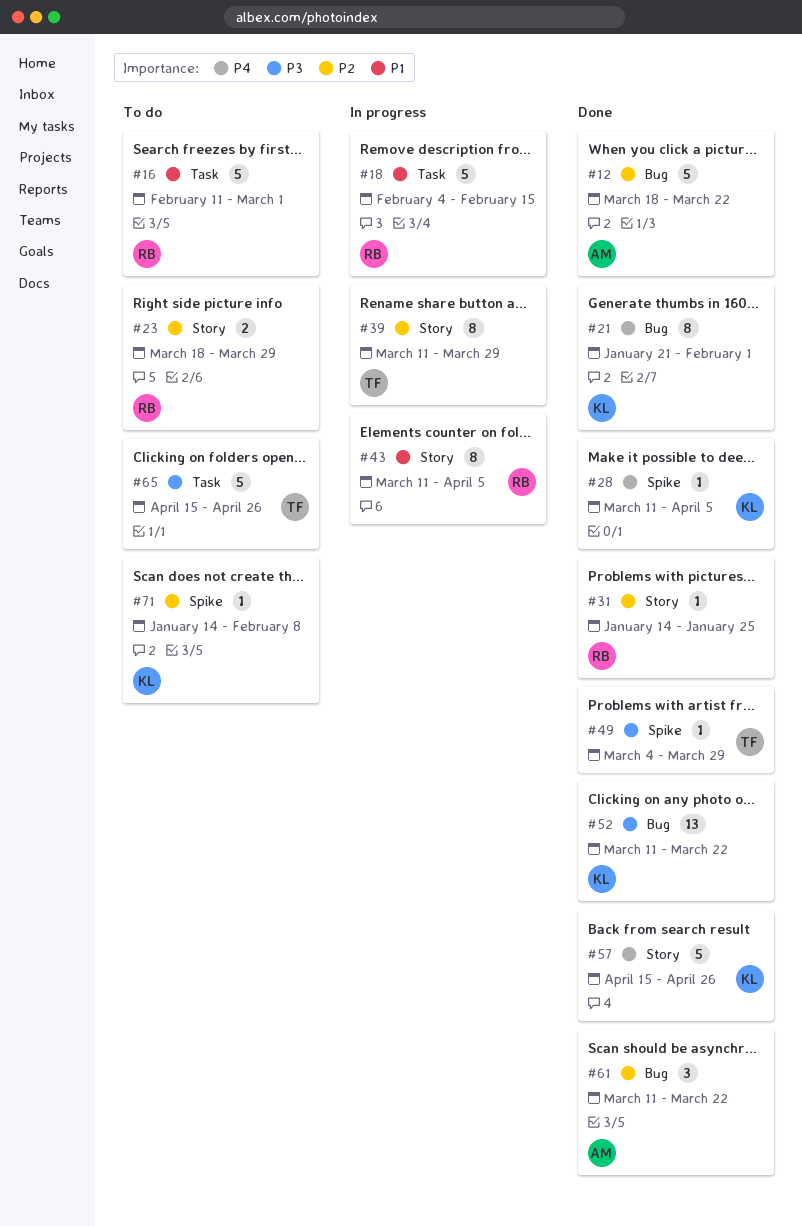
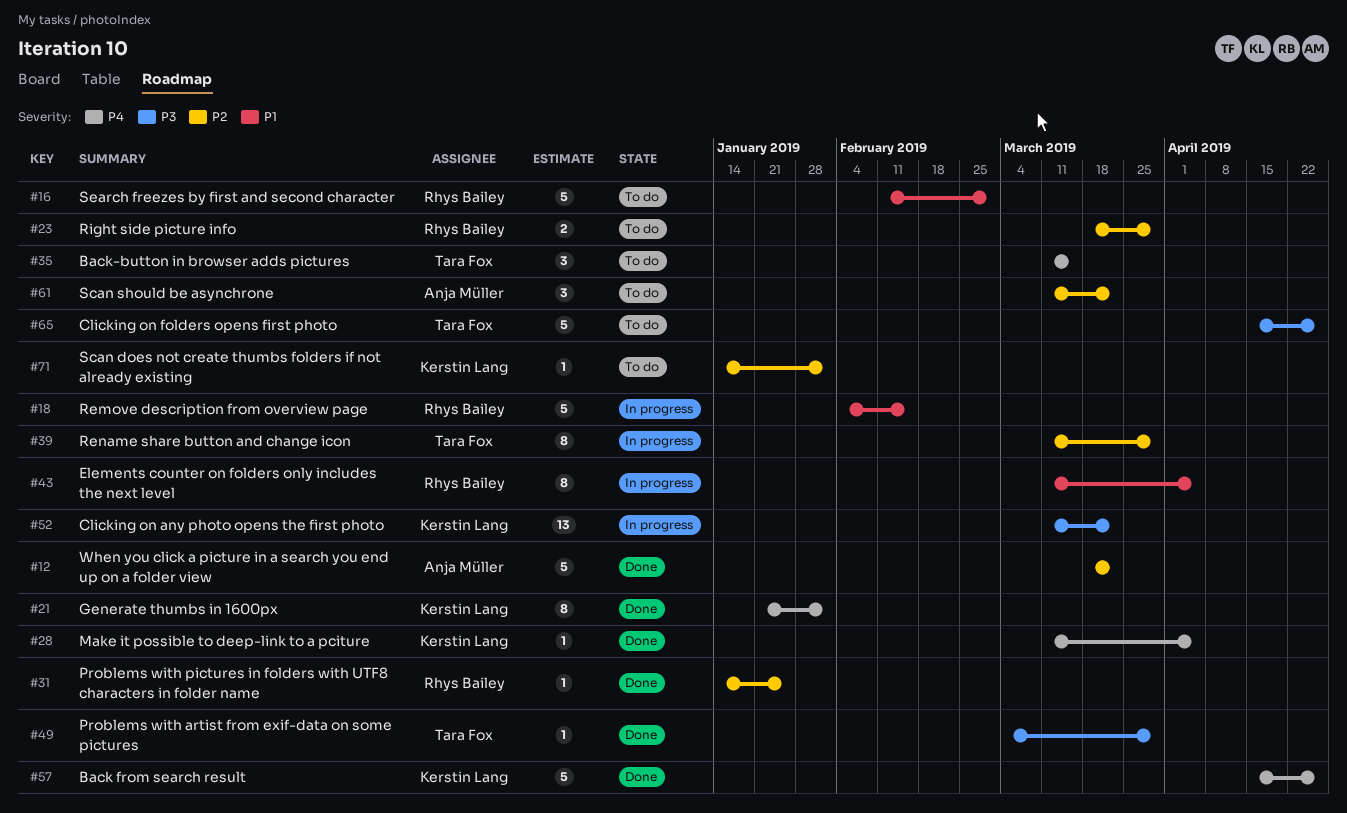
#35: none -> present
#52, status: Done -> In progress
#61, status: Done -> To do
#71, due: Feb 8 -> Feb 1

